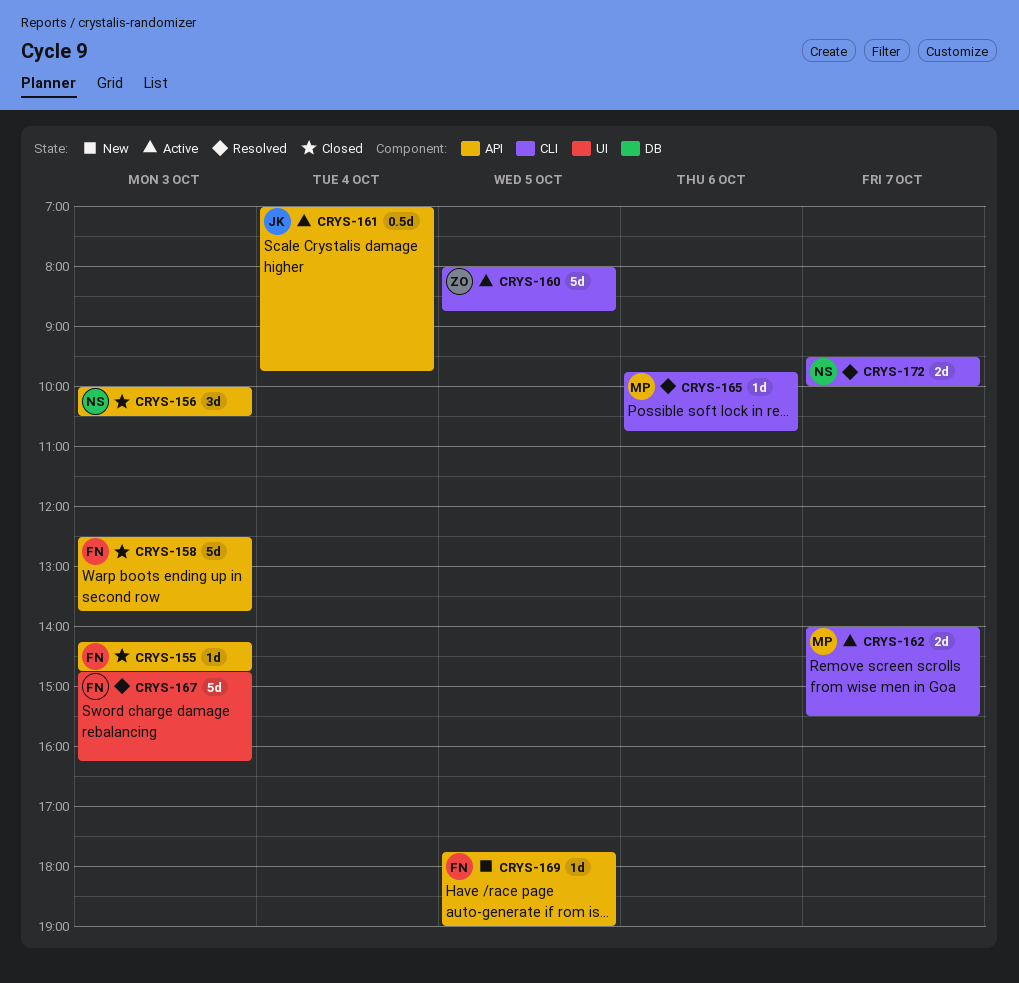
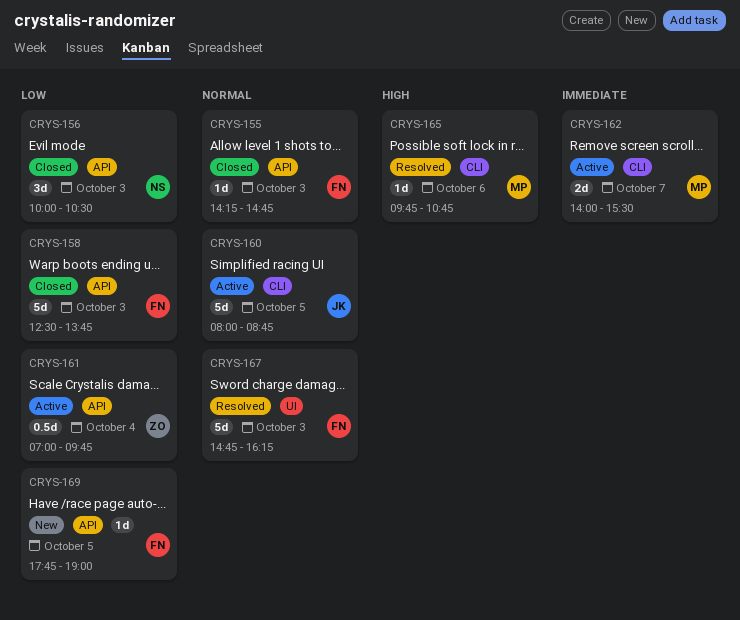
CRYS-160, owner: ZO -> JK
CRYS-161, owner: JK -> ZO
CRYS-172: present -> none

